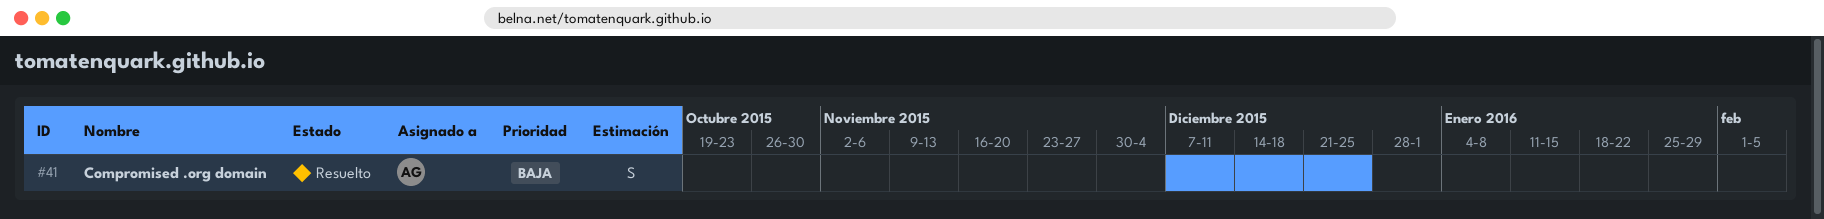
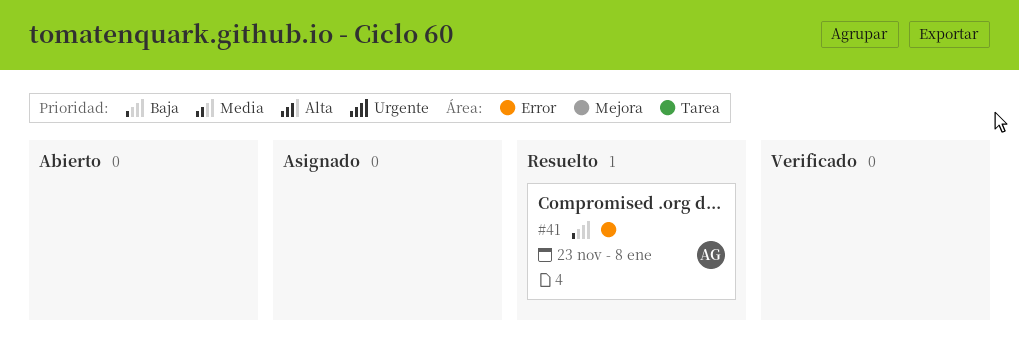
#41, start: Dec 7 -> Nov 23
#41, due: Dec 25 -> Jan 8

